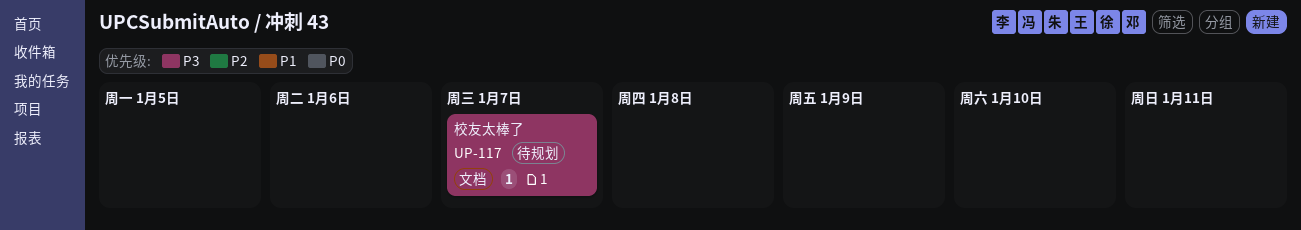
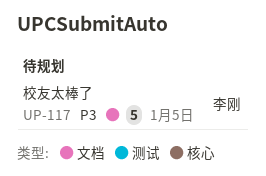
UP-117, estimate: 1 -> 5
UP-117, due: Jan 7 -> Jan 5

